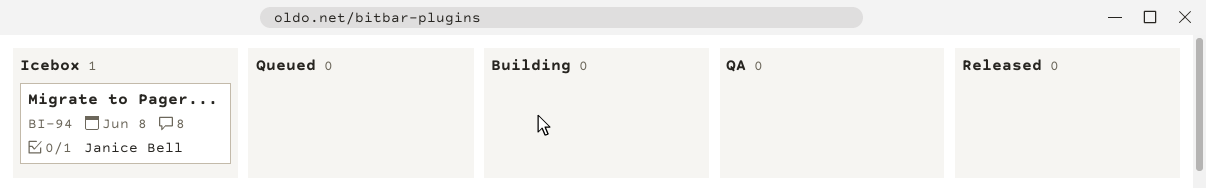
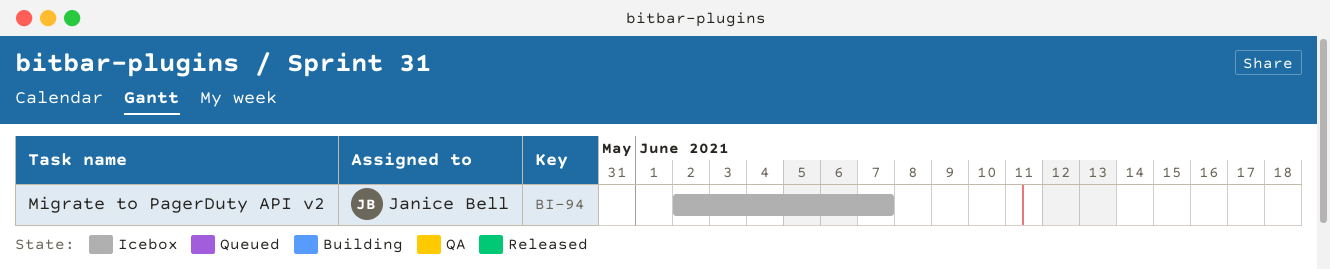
BI-94, due: Jun 8 -> Jun 7

